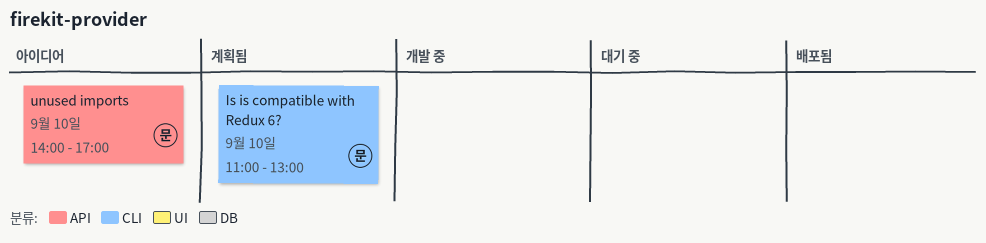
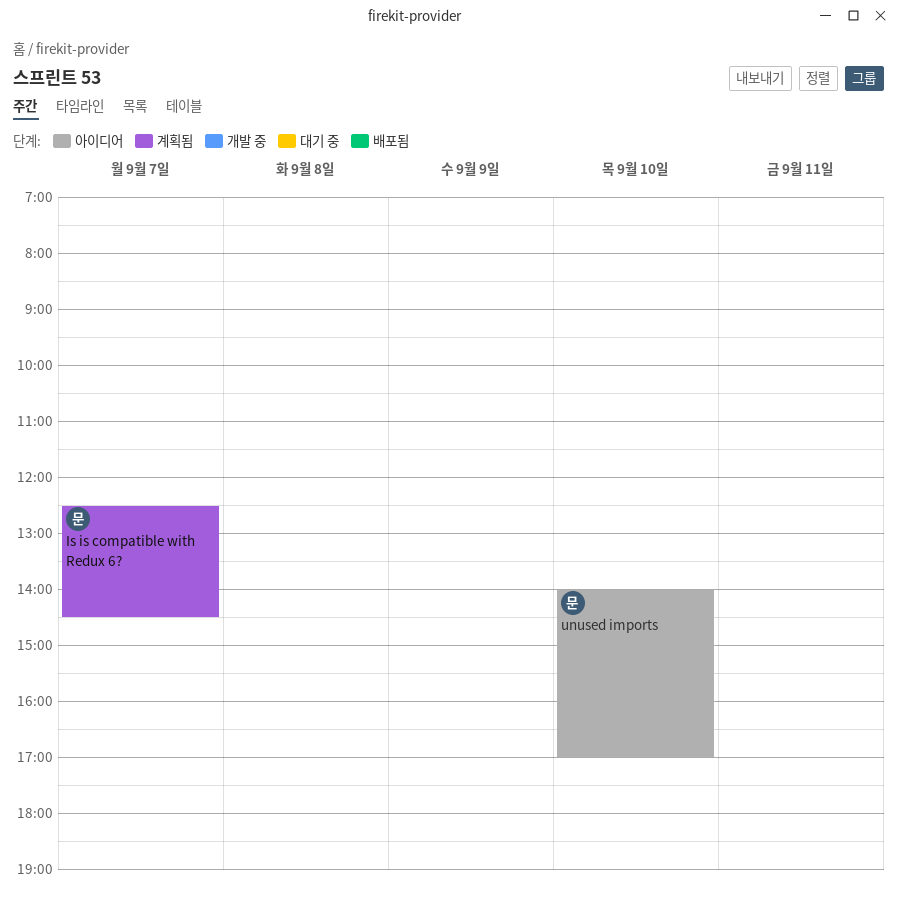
Is is compatible with Redux 6?, day: Sep 10 -> Sep 7
Is is compatible with Redux 6?, begins: 11:00 -> 12:30
Is is compatible with Redux 6?, ends: 13:00 -> 14:30

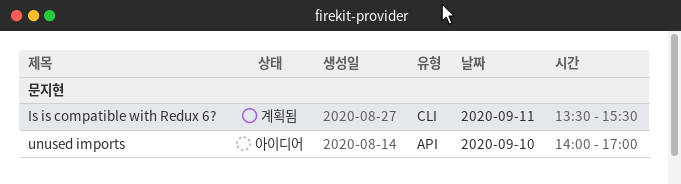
Is is compatible with Redux 6?, day: Sep 7 -> Sep 11
Is is compatible with Redux 6?, begins: 12:30 -> 13:30
Is is compatible with Redux 6?, ends: 14:30 -> 15:30

